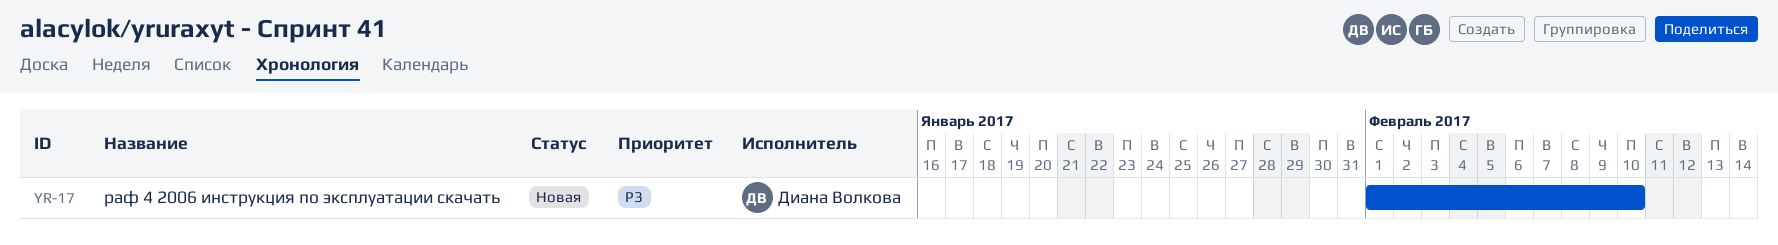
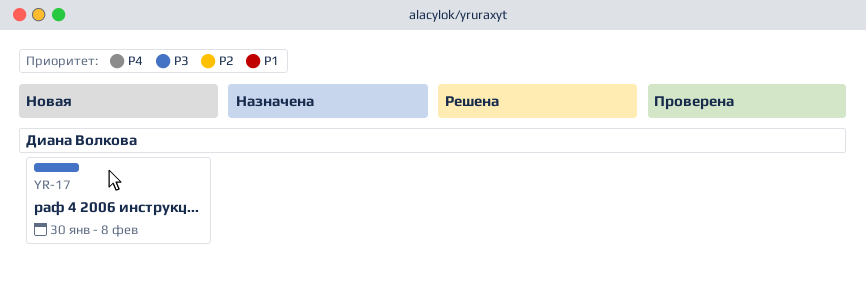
YR-17, start: Feb 1 -> Jan 30
YR-17, due: Feb 10 -> Feb 8

